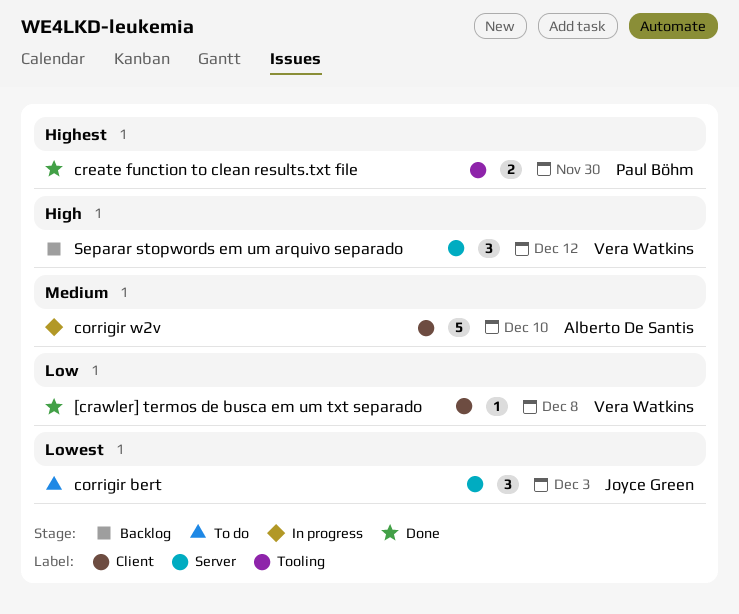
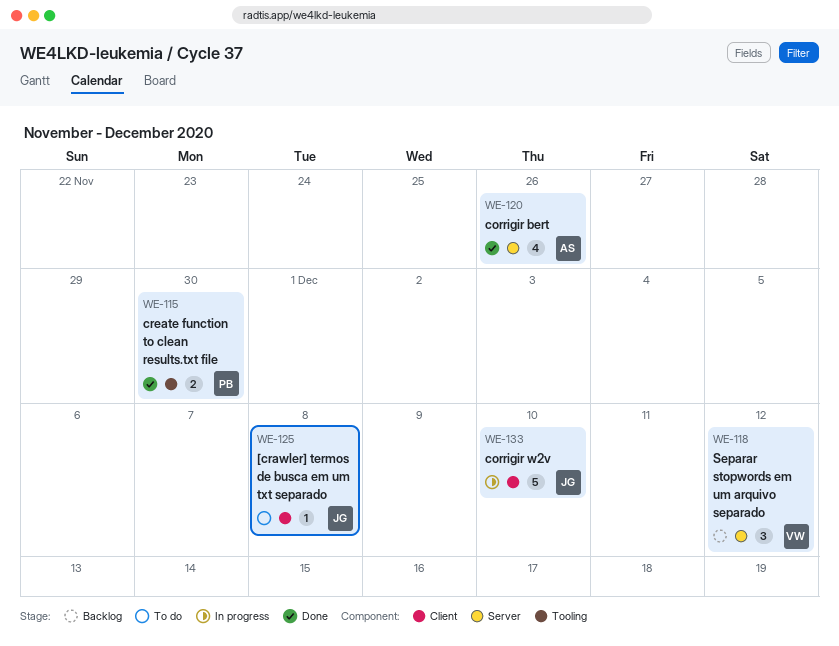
[crawler] termos de busca em um txt separado, status: Done -> To do
[crawler] termos de busca em um txt separado, owner: Vera Watkins -> Joyce Green
corrigir bert, status: To do -> Done
corrigir bert, owner: Joyce Green -> Alberto De Santis
corrigir bert, estimate: 3 -> 4
corrigir bert, due: Dec 3 -> Nov 26
corrigir w2v, owner: Alberto De Santis -> Joyce Green

